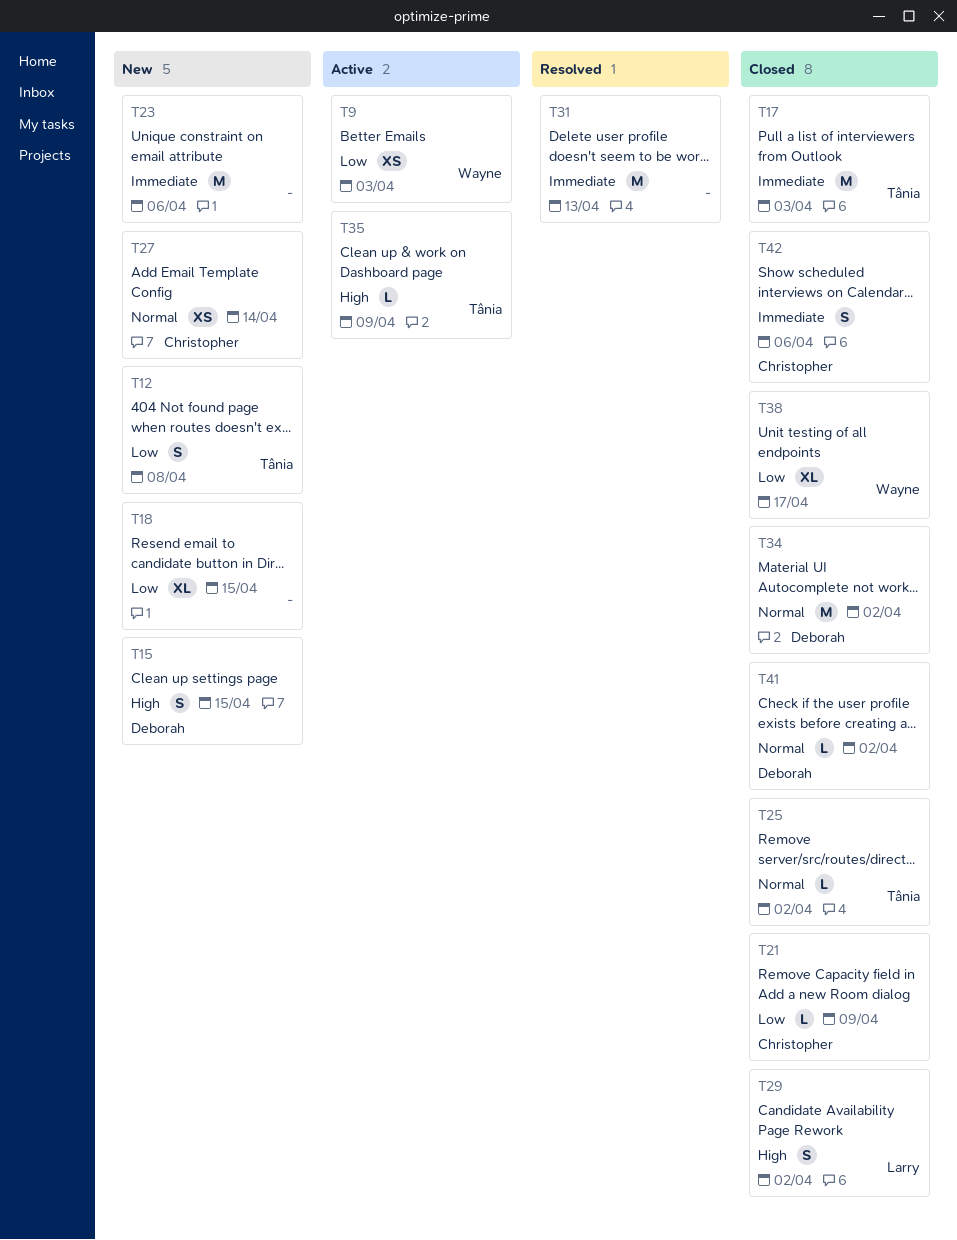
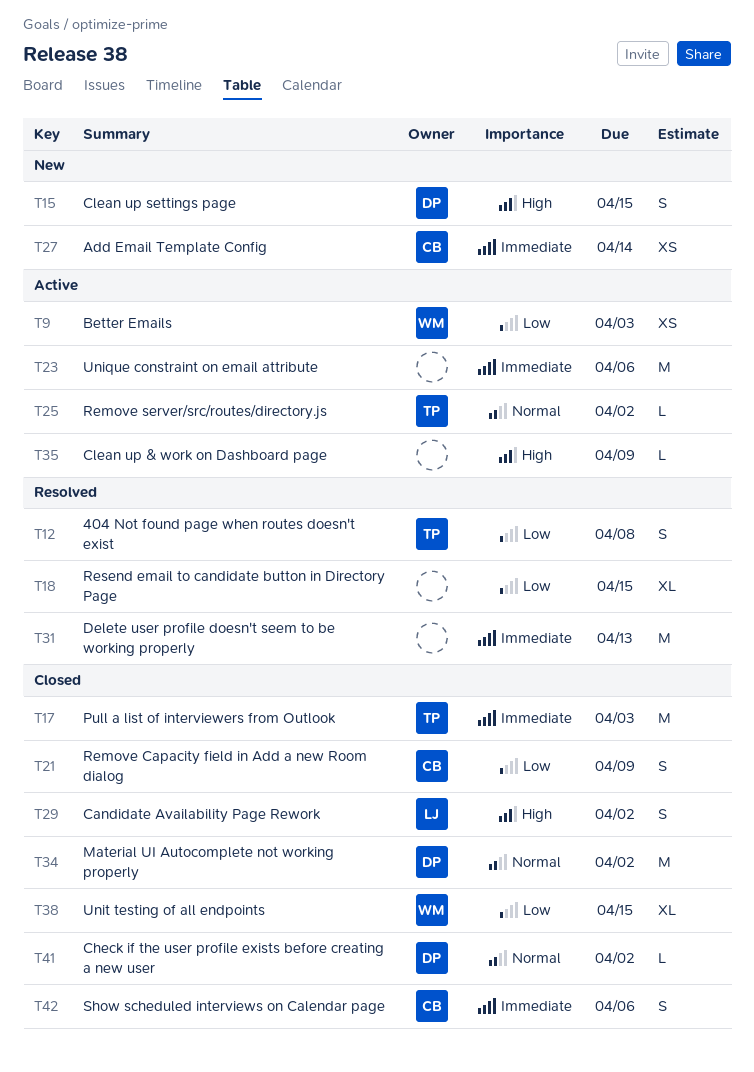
T12, status: New -> Resolved
T18, status: New -> Resolved
T21, estimate: L -> S
T23, status: New -> Active
T25, status: Closed -> Active
T27, priority: Normal -> Immediate
T35, owner: Tânia -> none
T38, due: Apr 17 -> Apr 15

